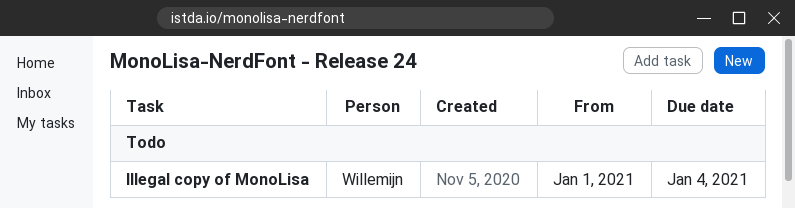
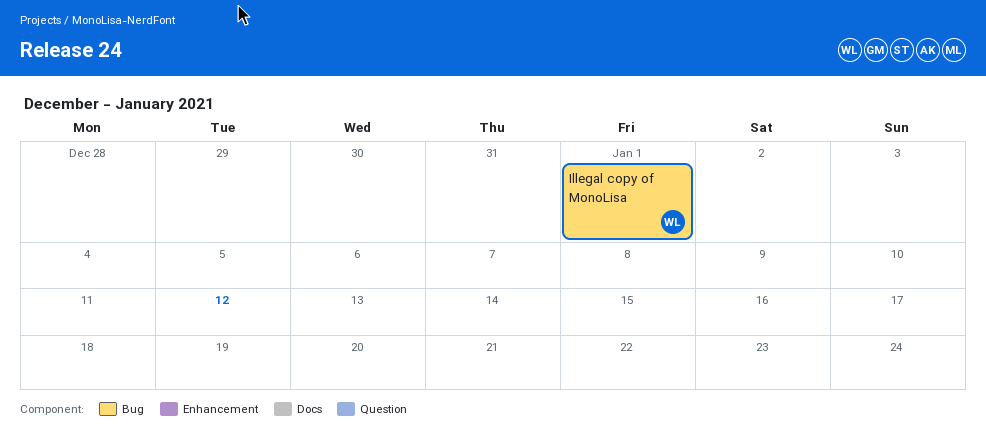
Illegal copy of MonoLisa, due: Jan 4 -> Jan 1

